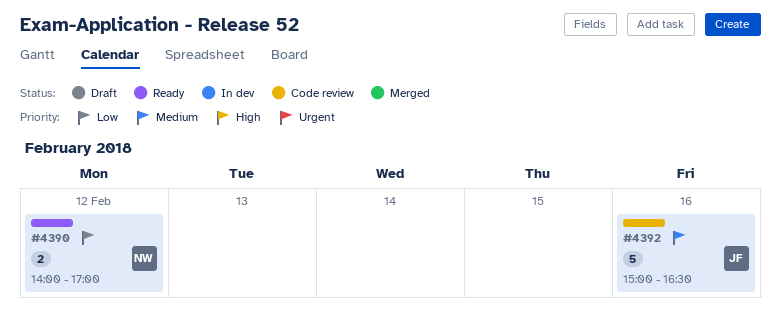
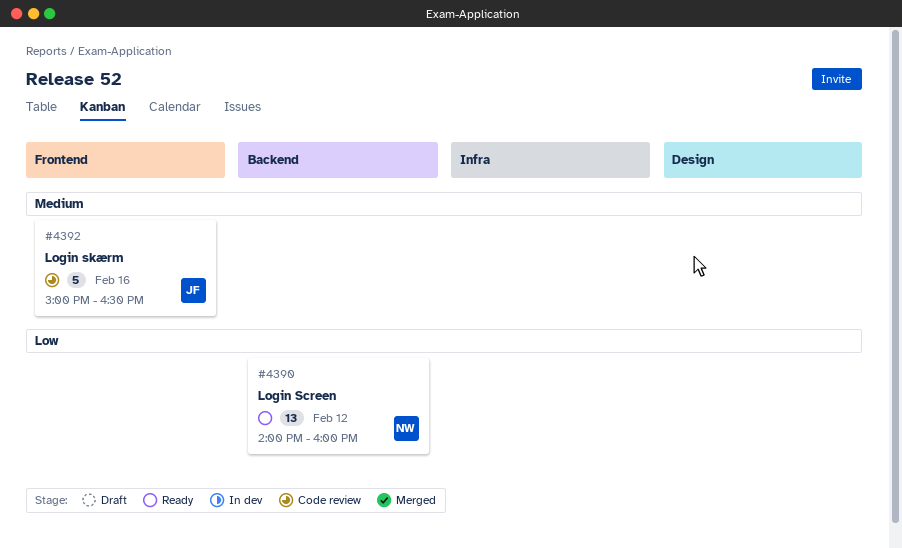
#4390, estimate: 2 -> 13
#4390, ends: 17:00 -> 16:00

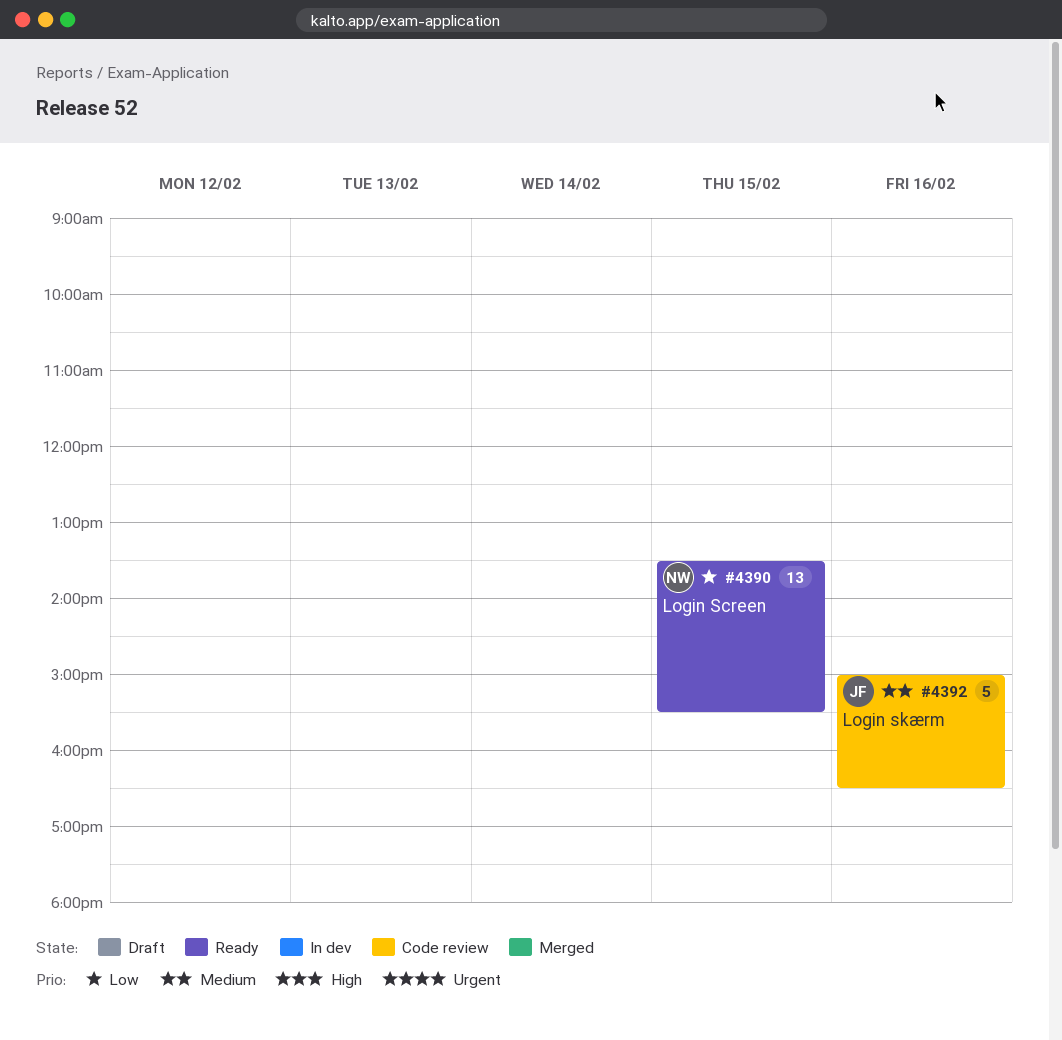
#4390, day: Feb 12 -> Feb 15
#4390, begins: 14:00 -> 13:30
#4390, ends: 16:00 -> 15:30

